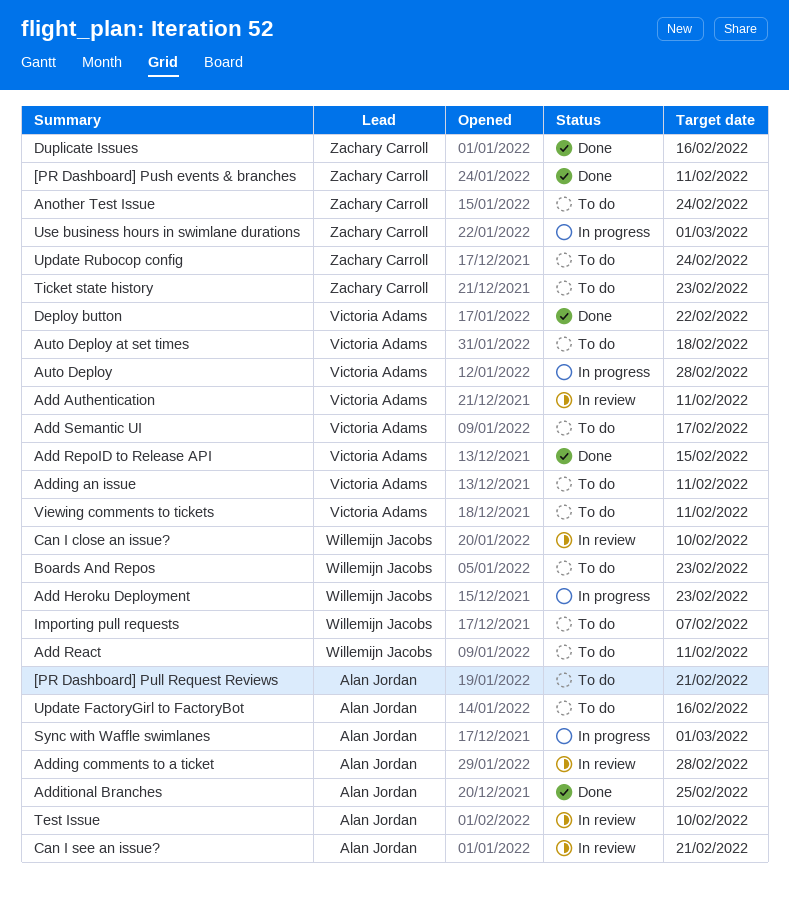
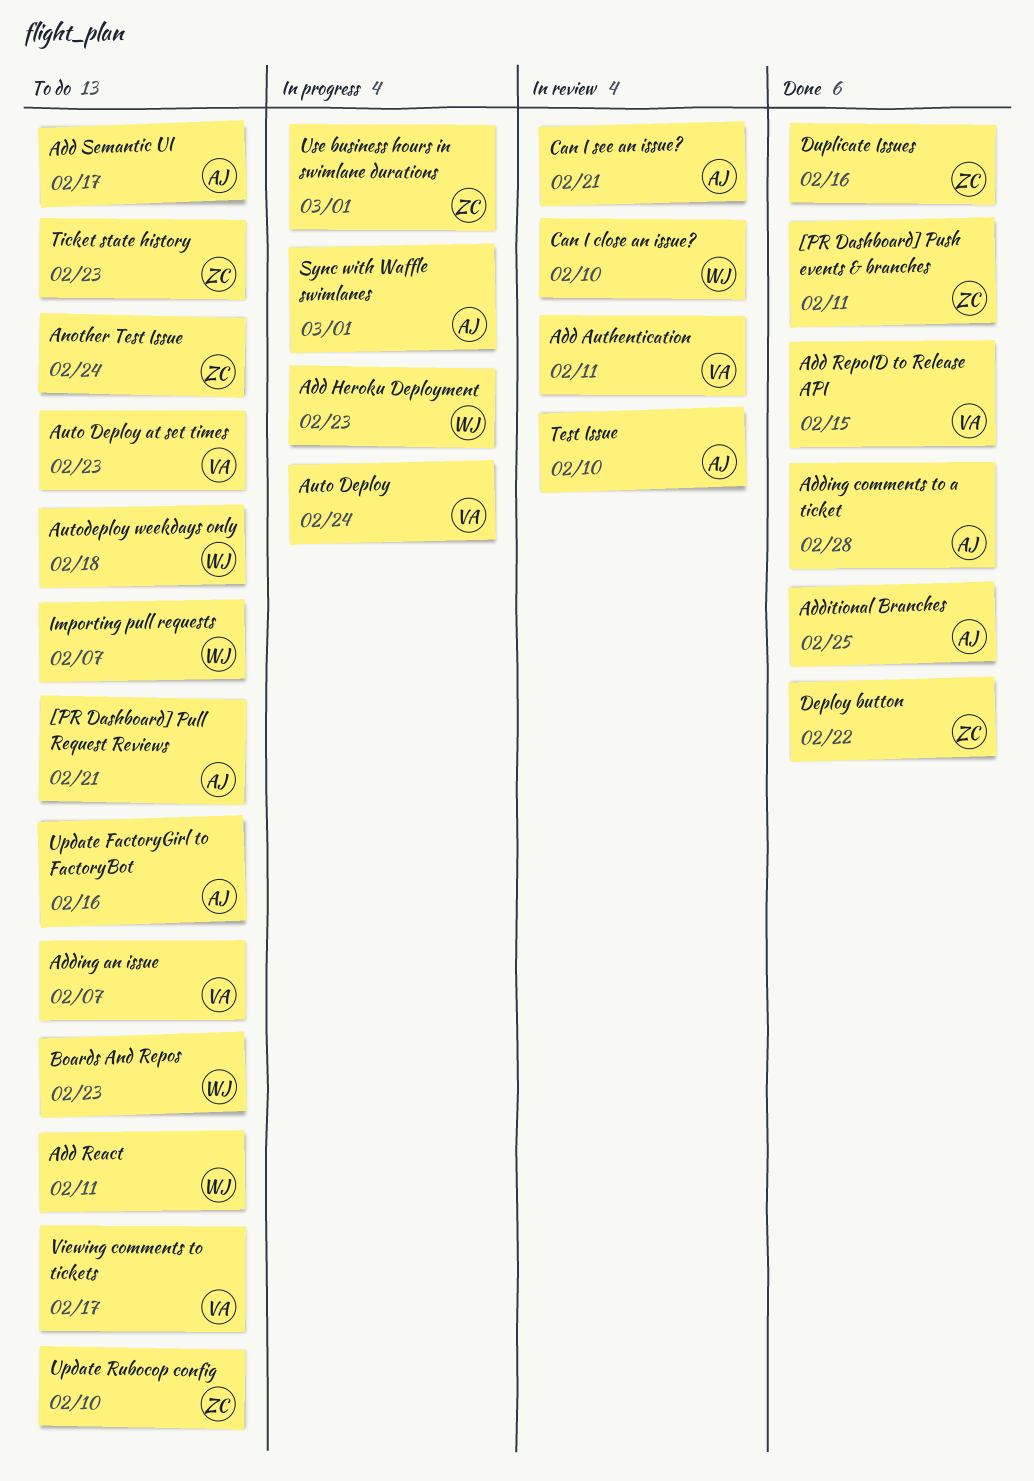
Add Semantic UI, owner: Victoria Adams -> Alan Jordan
Adding an issue, due: Feb 11 -> Feb 7
Adding comments to a ticket, status: In review -> Done
Auto Deploy, due: Feb 28 -> Feb 24
Auto Deploy at set times, due: Feb 18 -> Feb 23
Autodeploy weekdays only: none -> present
Deploy button, owner: Victoria Adams -> Zachary Carroll
Update Rubocop config, due: Feb 24 -> Feb 10
Viewing comments to tickets, due: Feb 11 -> Feb 17

